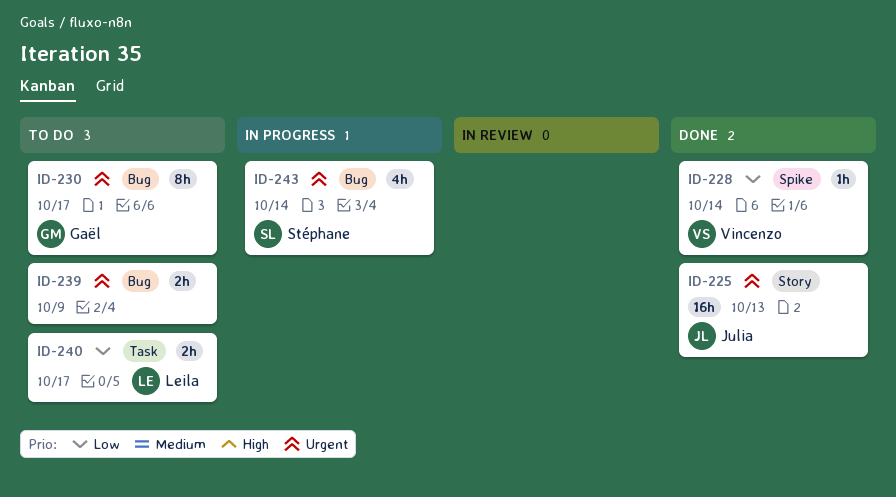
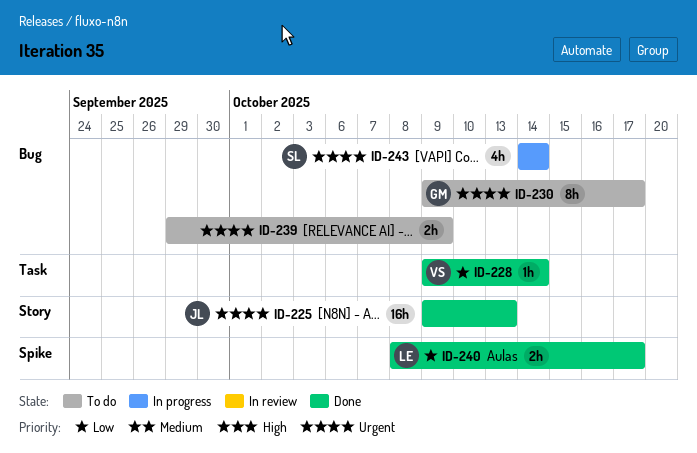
ID-228, label: Spike -> Task
ID-240, status: To do -> Done
ID-240, label: Task -> Spike

